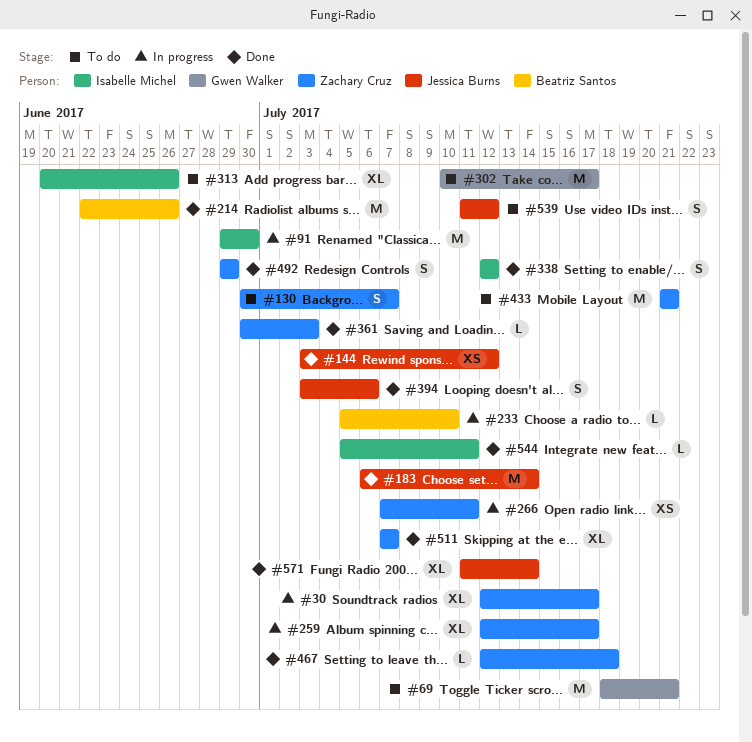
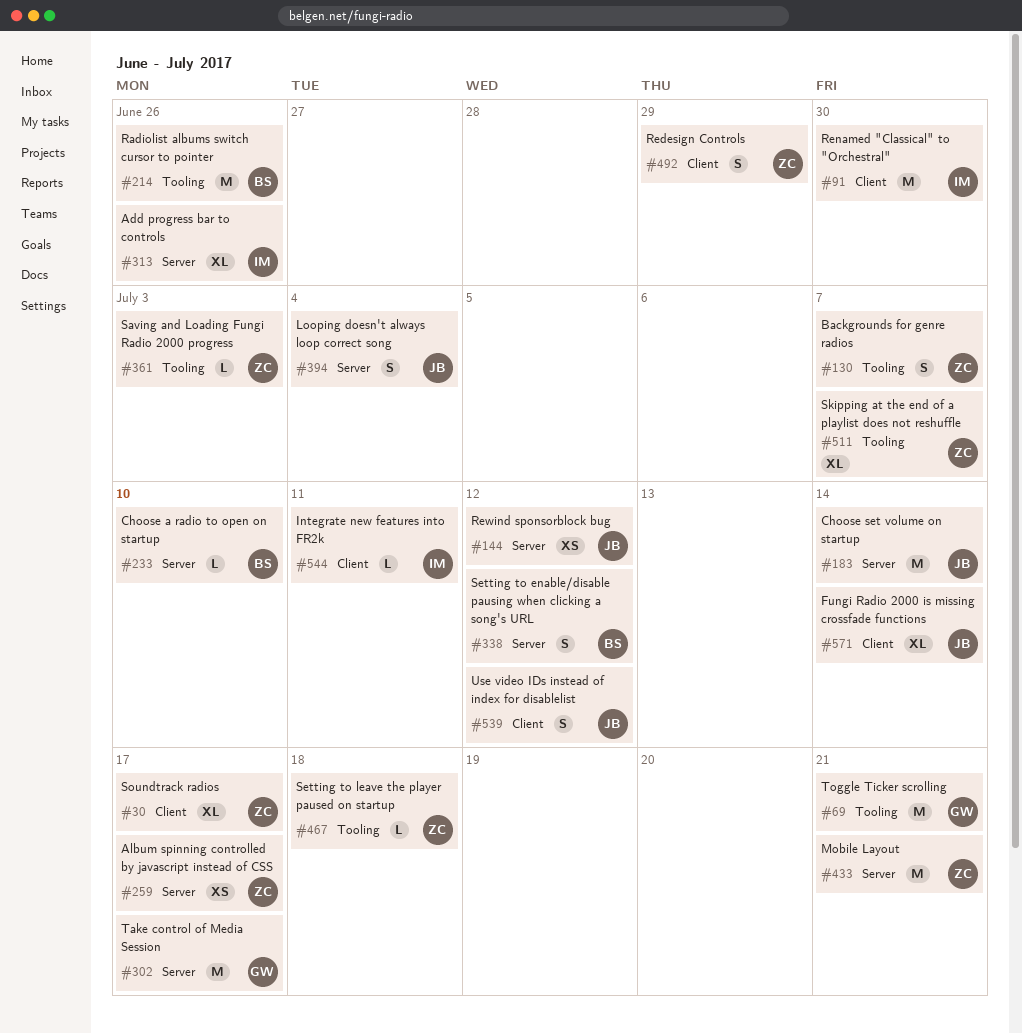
#259, estimate: XL -> XS
#266: present -> none
#338, owner: Isabelle Michel -> Beatriz Santos
#394, due: Jul 6 -> Jul 4

